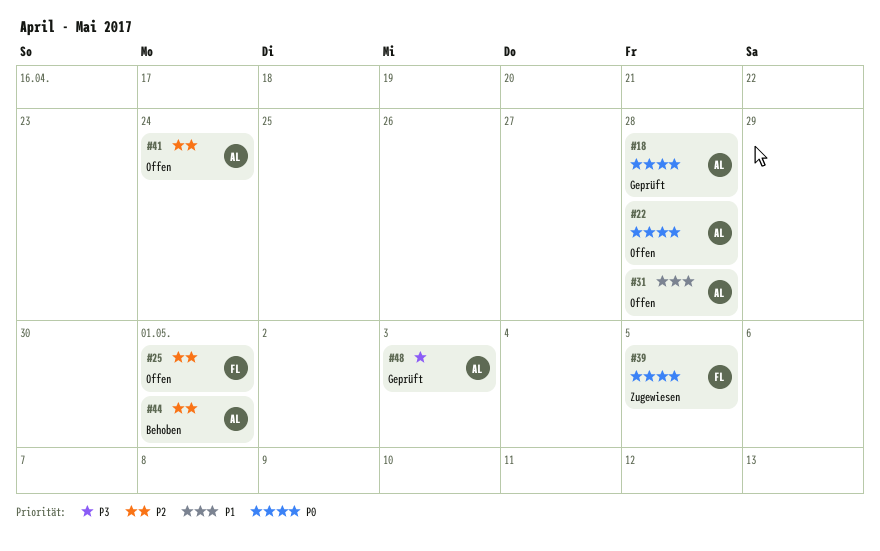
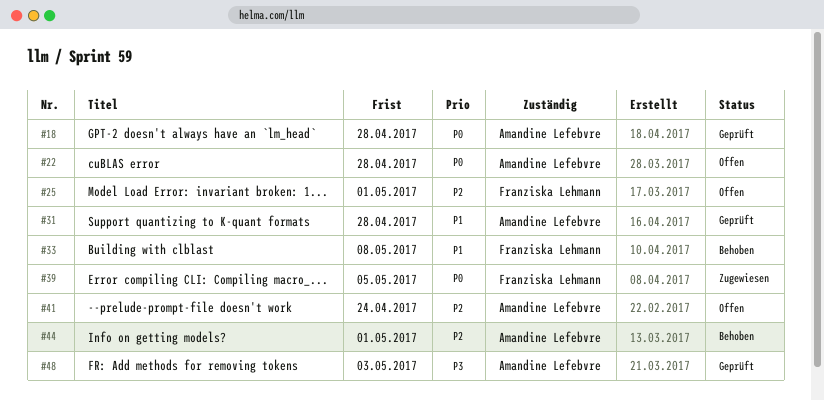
#31, status: Offen -> Geprüft
#33: none -> present

